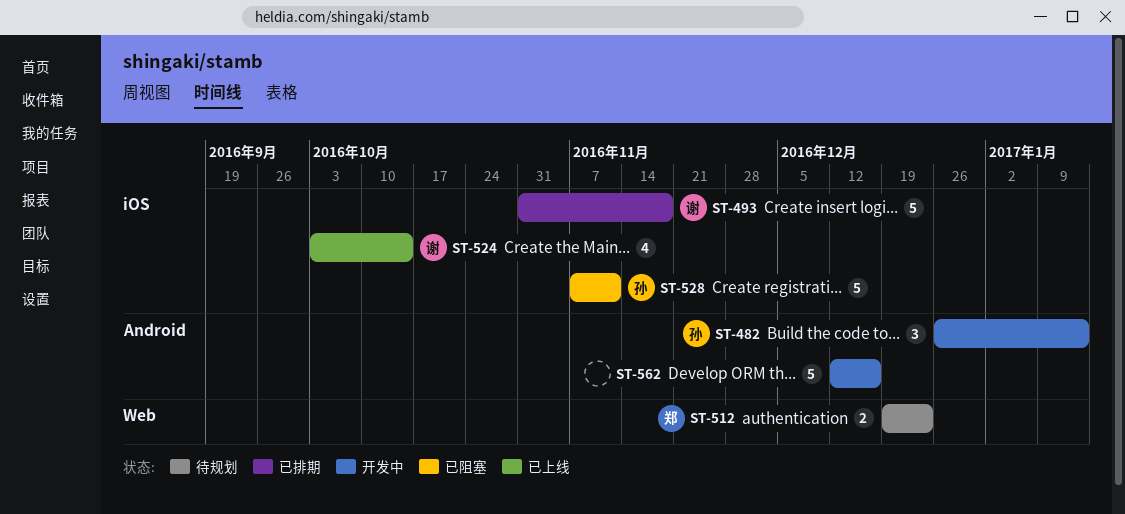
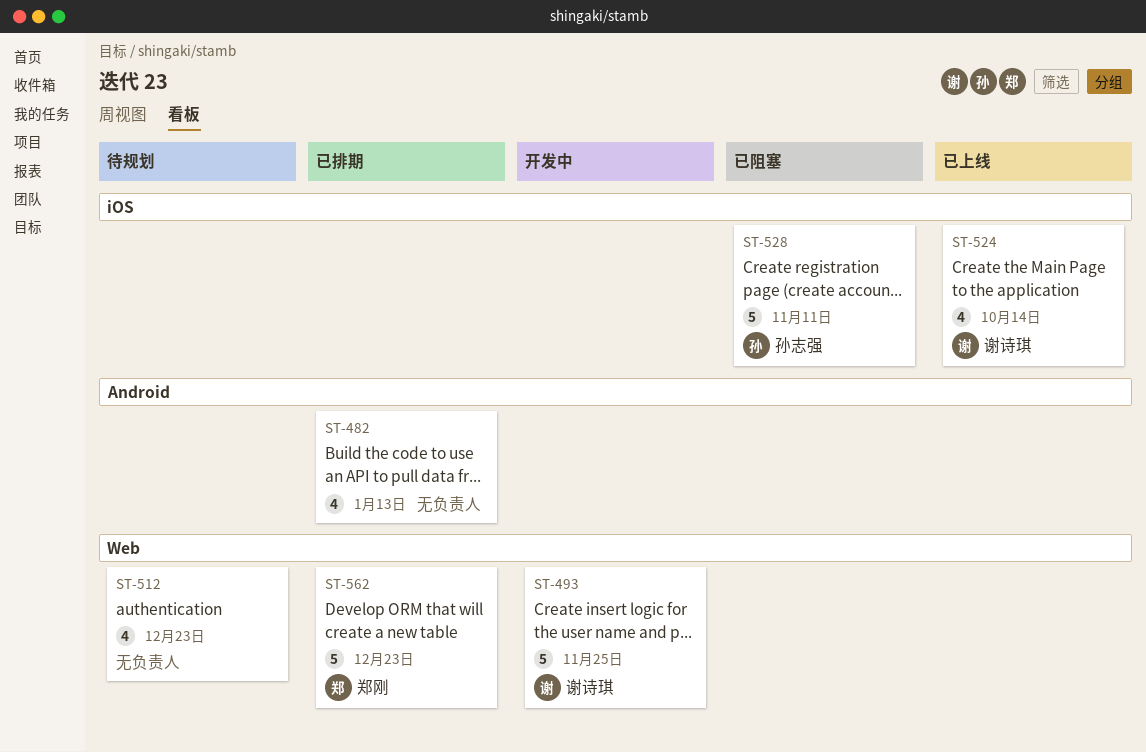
ST-482, status: 开发中 -> 已排期
ST-482, owner: 孙志强 -> none
ST-482, estimate: 3 -> 4
ST-493, status: 已排期 -> 开发中
ST-493, label: iOS -> Web
ST-493, due: Nov 18 -> Nov 25
ST-512, owner: 郑刚 -> none
ST-512, estimate: 2 -> 4
ST-562, status: 开发中 -> 已排期
ST-562, owner: none -> 郑刚
ST-562, label: Android -> Web
ST-562, due: Dec 16 -> Dec 23

